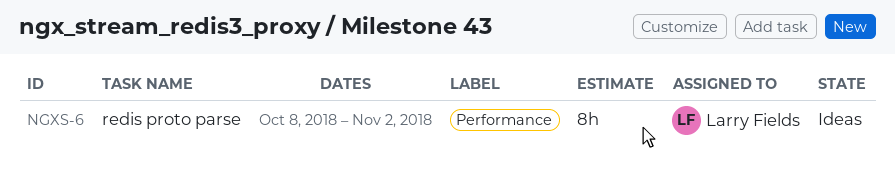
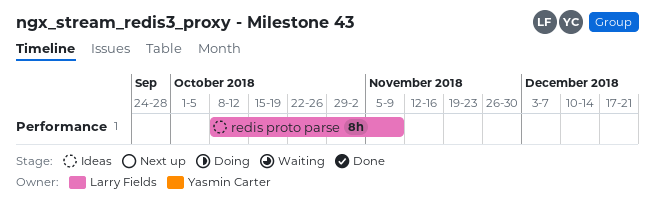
redis proto parse, due: Nov 2 -> Nov 9

